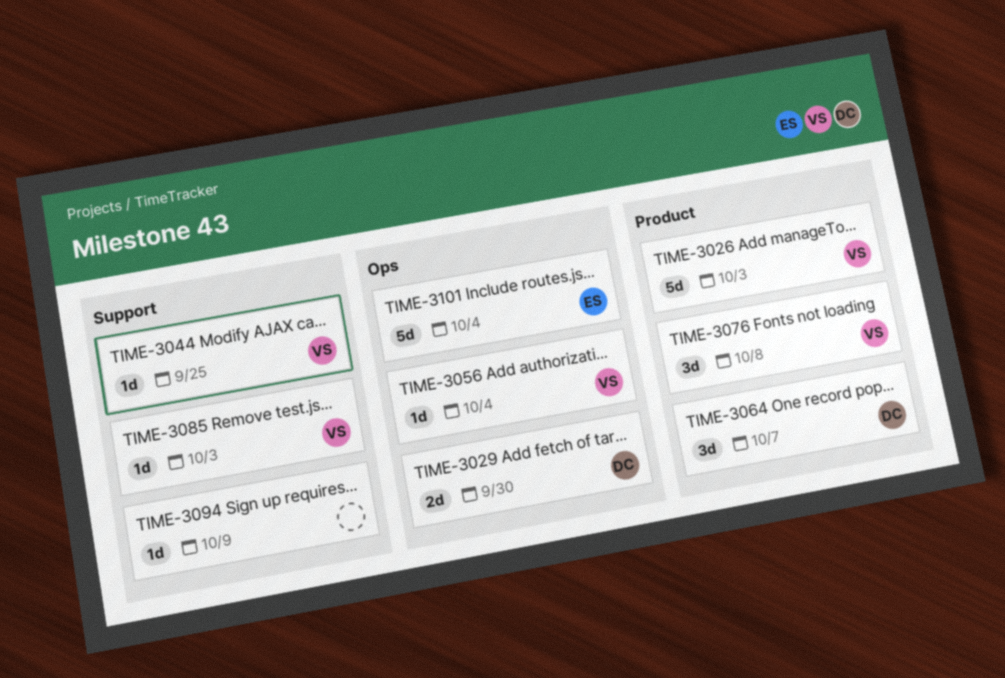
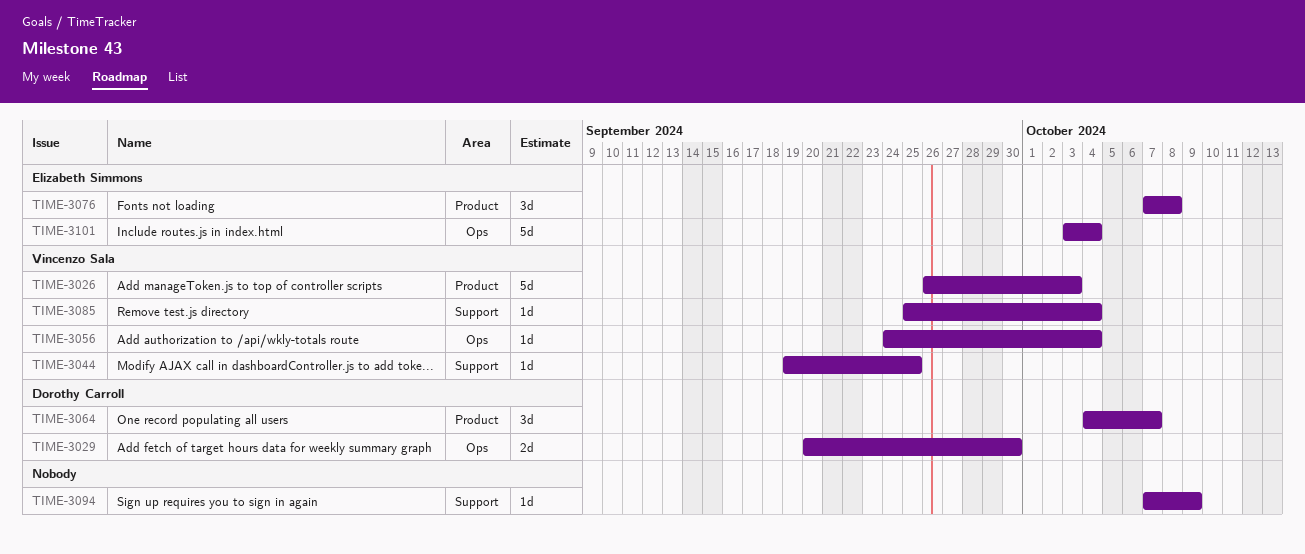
TIME-3076, owner: Vincenzo Sala -> Elizabeth Simmons
TIME-3085, due: Oct 3 -> Oct 4

